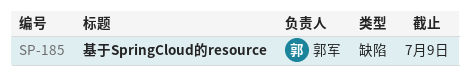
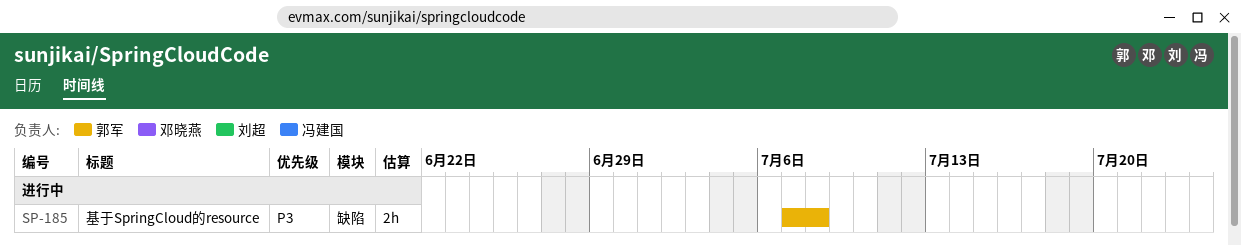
SP-185, due: Jul 9 -> Jul 8

